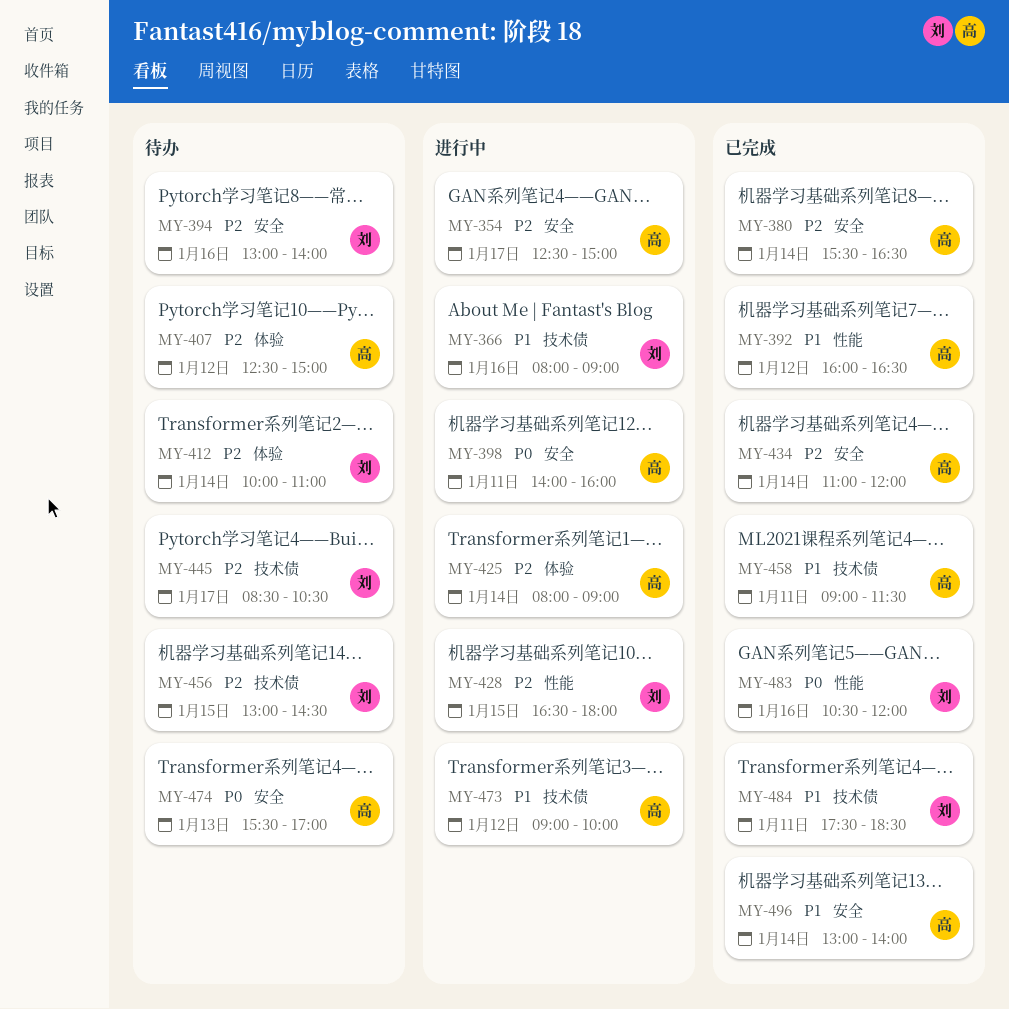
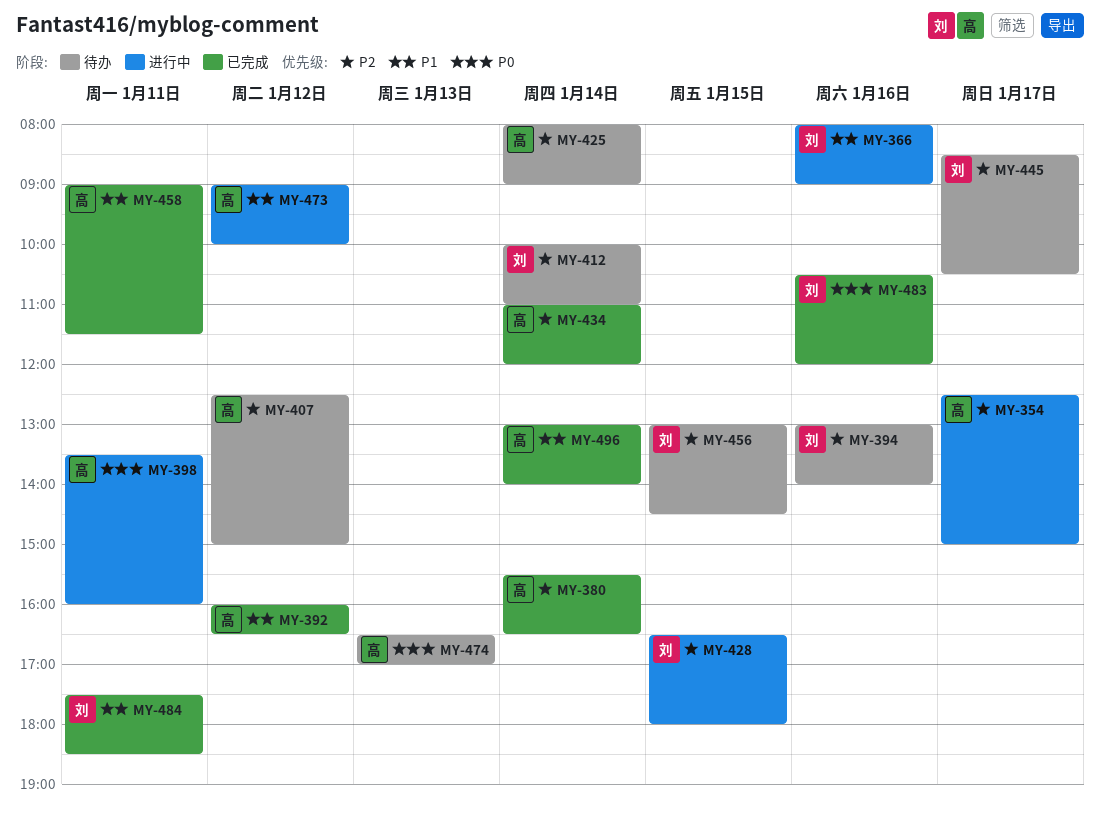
MY-398, begins: 14:00 -> 13:30
MY-425, status: 进行中 -> 待办
MY-474, begins: 15:30 -> 16:30

